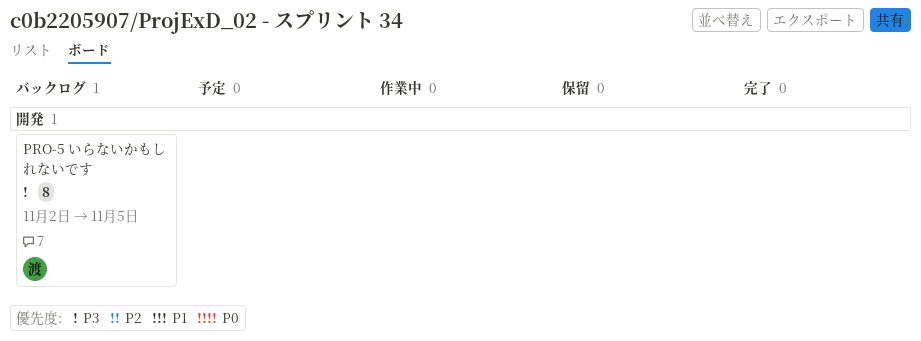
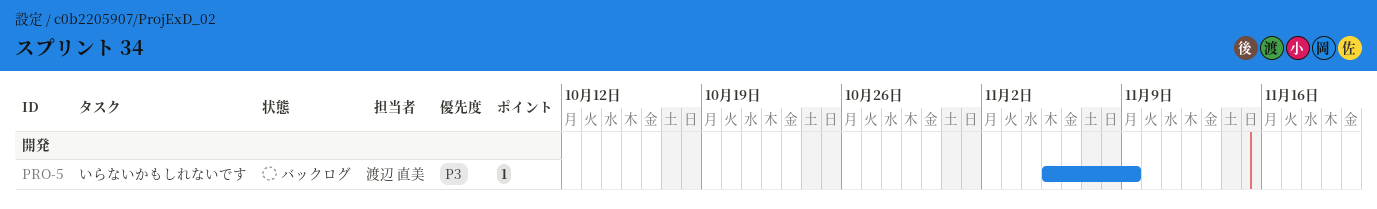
PRO-5, estimate: 8 -> 1
PRO-5, start: Nov 2 -> Nov 5
PRO-5, due: Nov 5 -> Nov 9

